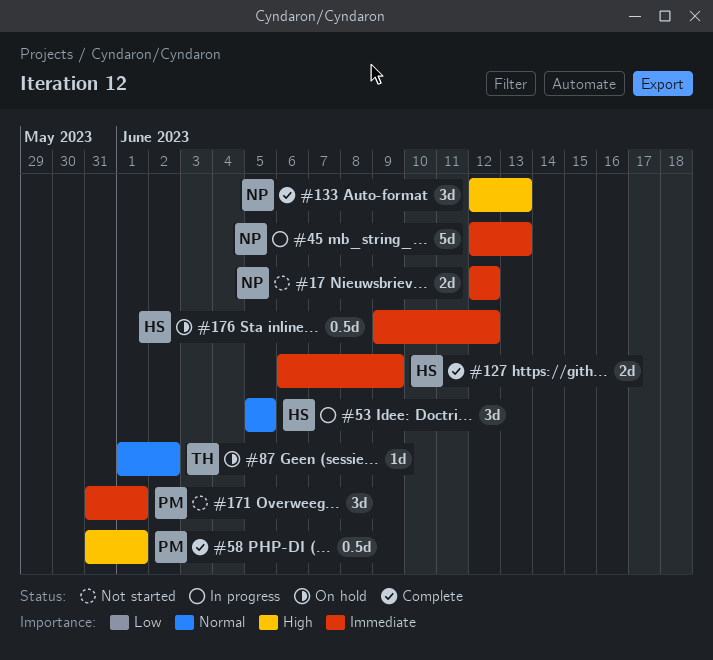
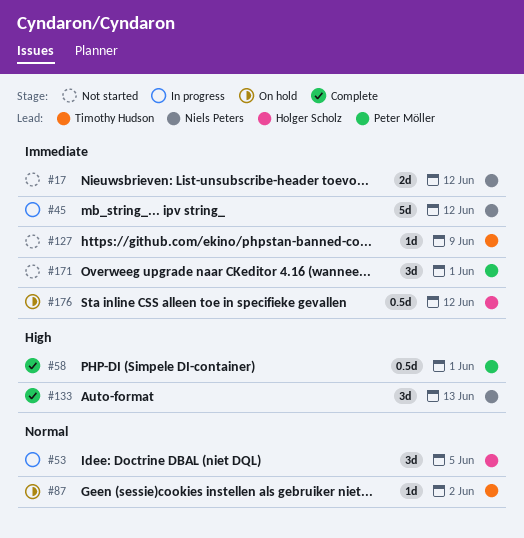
#45, due: Jun 13 -> Jun 12
#127, status: Complete -> Not started
#127, owner: Holger Scholz -> Timothy Hudson
#127, estimate: 2d -> 1d

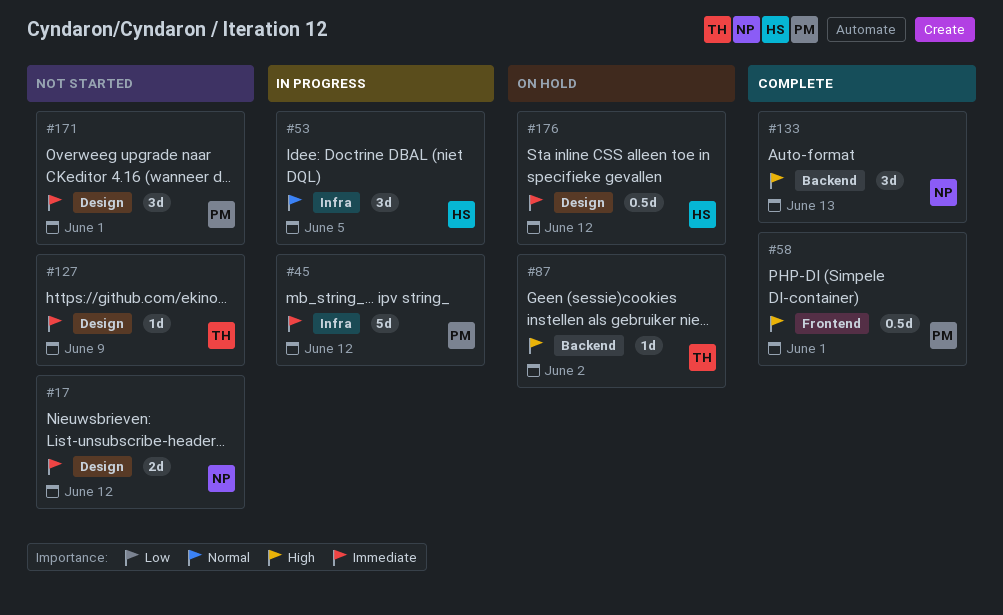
#45, owner: Niels Peters -> Peter Möller
#87, priority: Normal -> High

